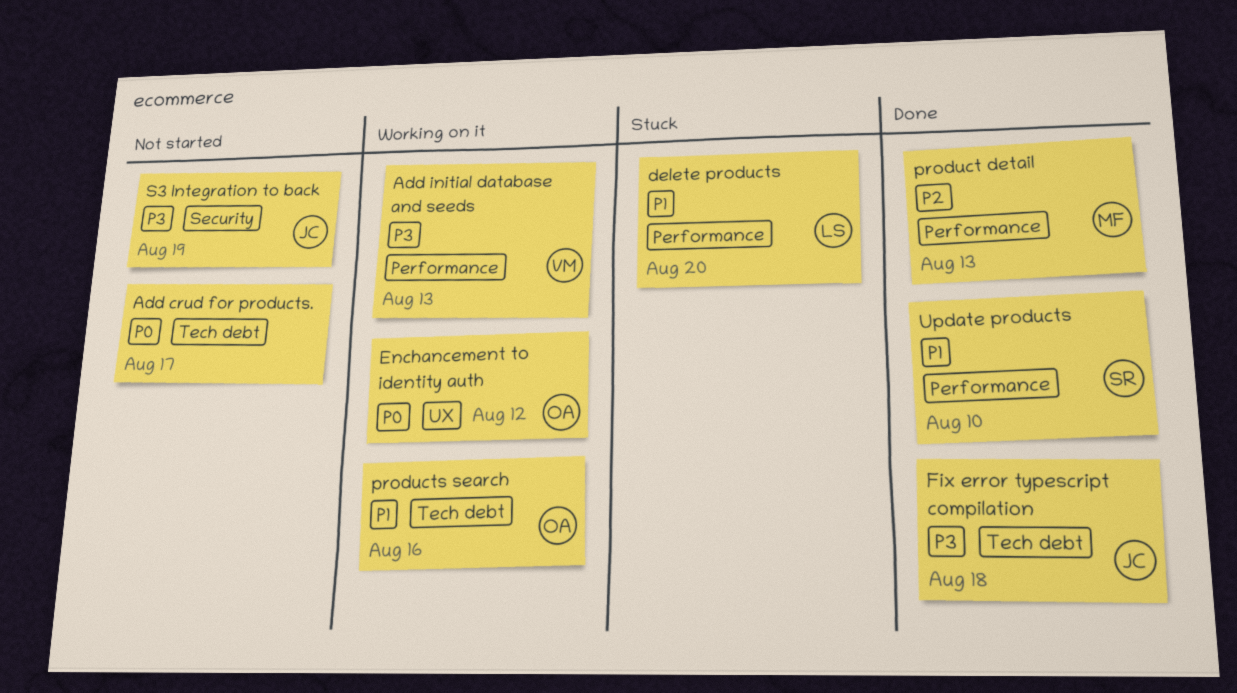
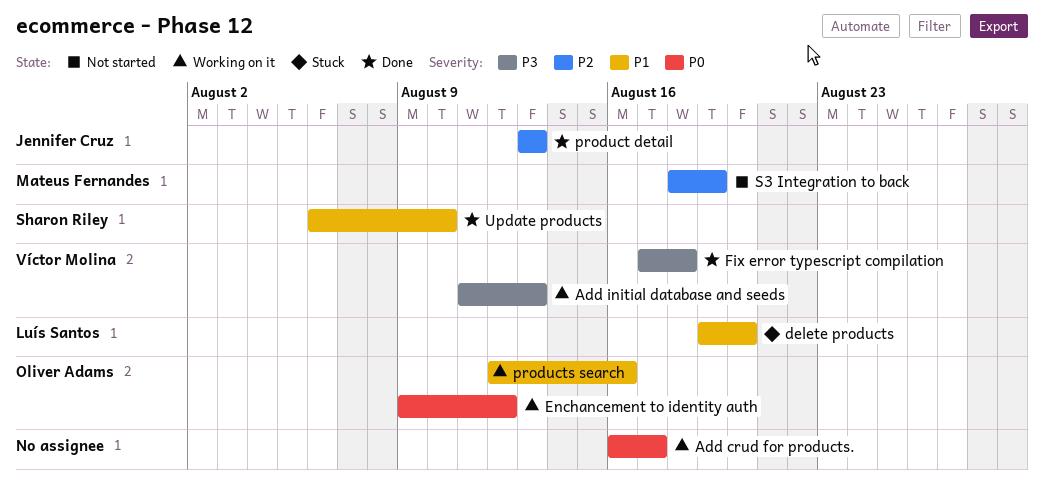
Add crud for products., status: Not started -> Working on it
Fix error typescript compilation, owner: Jennifer Cruz -> Víctor Molina
product detail, owner: Mateus Fernandes -> Jennifer Cruz
S3 Integration to back, owner: Jennifer Cruz -> Mateus Fernandes
S3 Integration to back, priority: P3 -> P2

